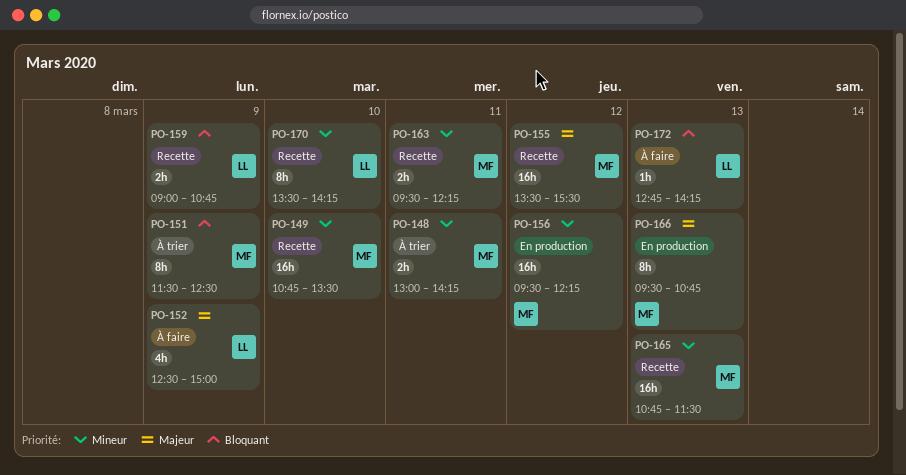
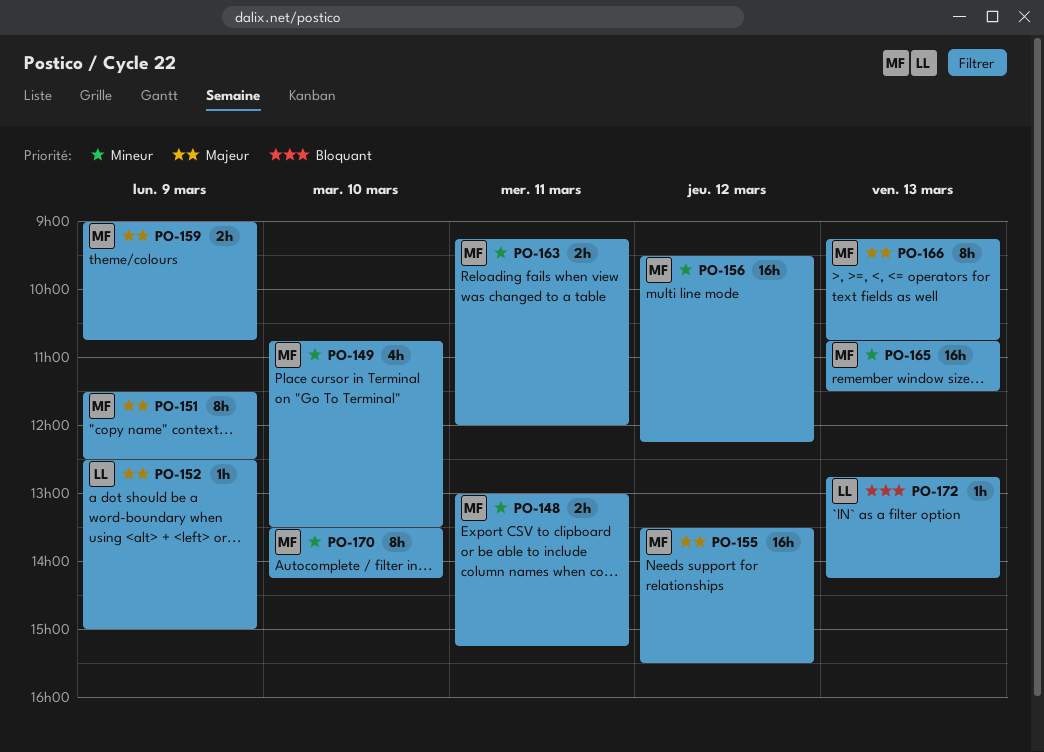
PO-148, ends: 14:15 -> 15:15
PO-149, estimate: 16h -> 4h
PO-151, priority: Bloquant -> Majeur
PO-152, estimate: 4h -> 1h
PO-159, owner: LL -> MF
PO-159, priority: Bloquant -> Majeur
PO-163, begins: 09:30 -> 09:15
PO-163, ends: 12:15 -> 12:00
PO-166, begins: 09:30 -> 09:15
PO-170, owner: LL -> MF

